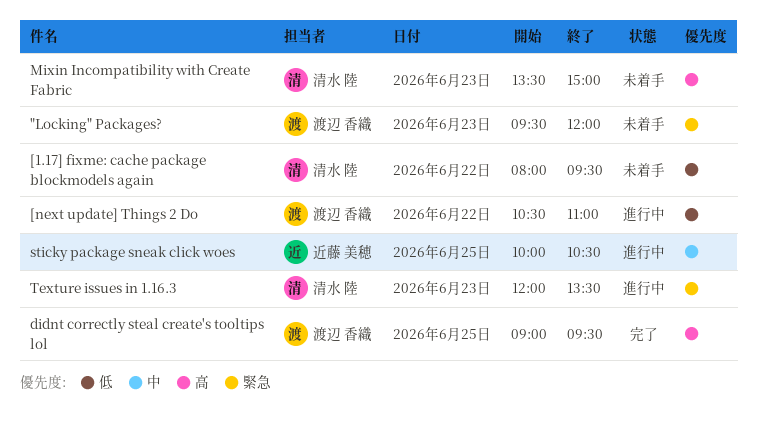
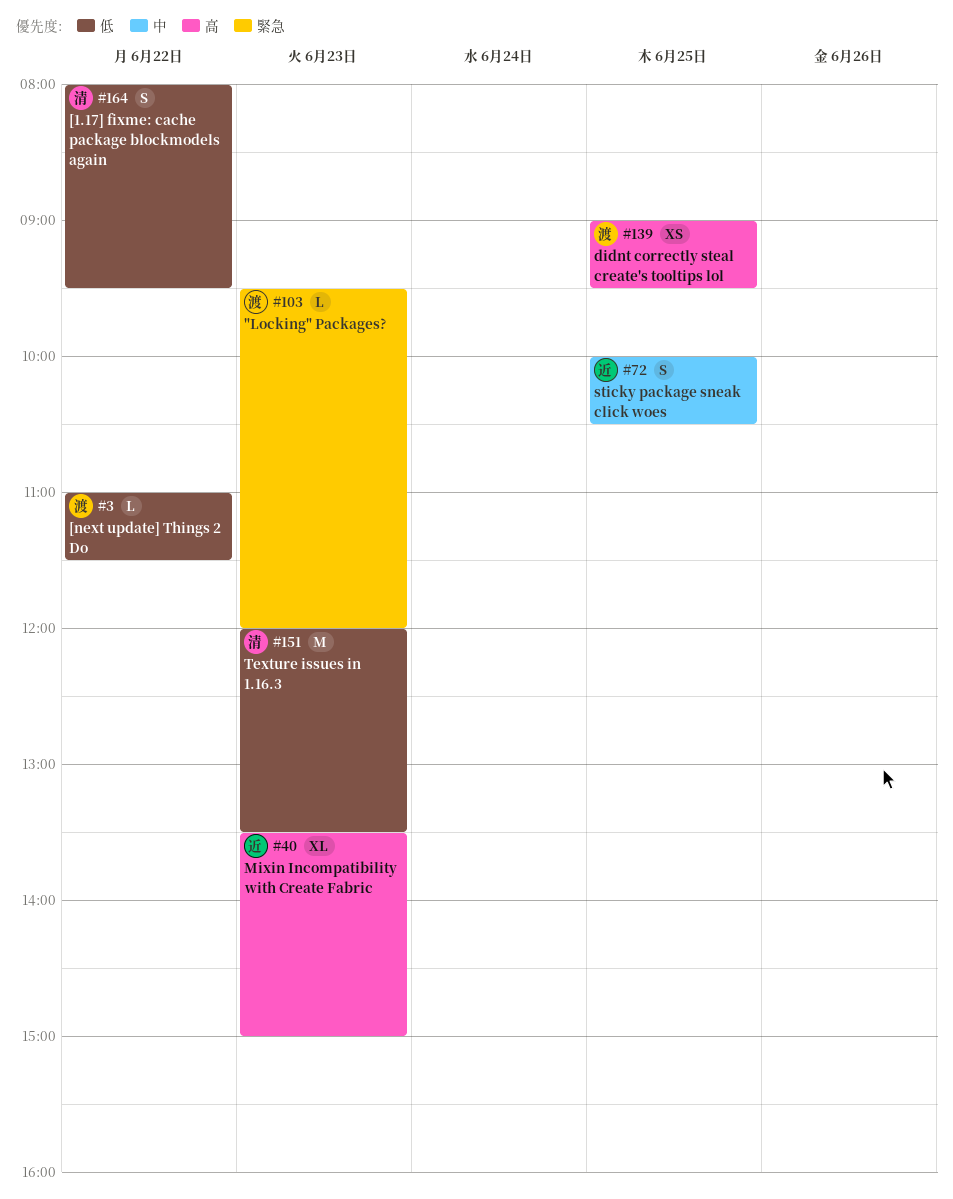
[next update] Things 2 Do, begins: 10:30 -> 11:00
[next update] Things 2 Do, ends: 11:00 -> 11:30
Mixin Incompatibility with Create Fabric, owner: 清水 陸 -> 近藤 美穂
Texture issues in 1.16.3, priority: 緊急 -> 低

